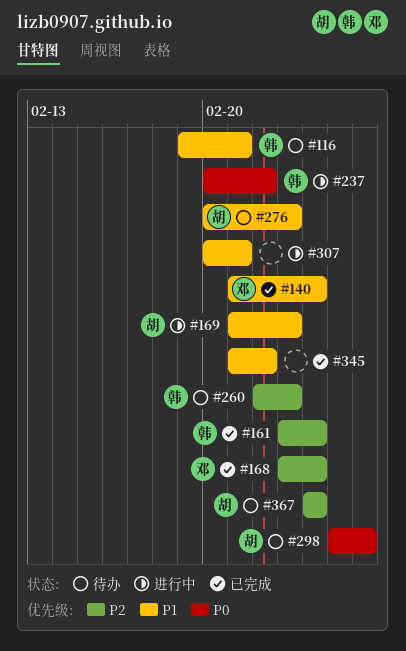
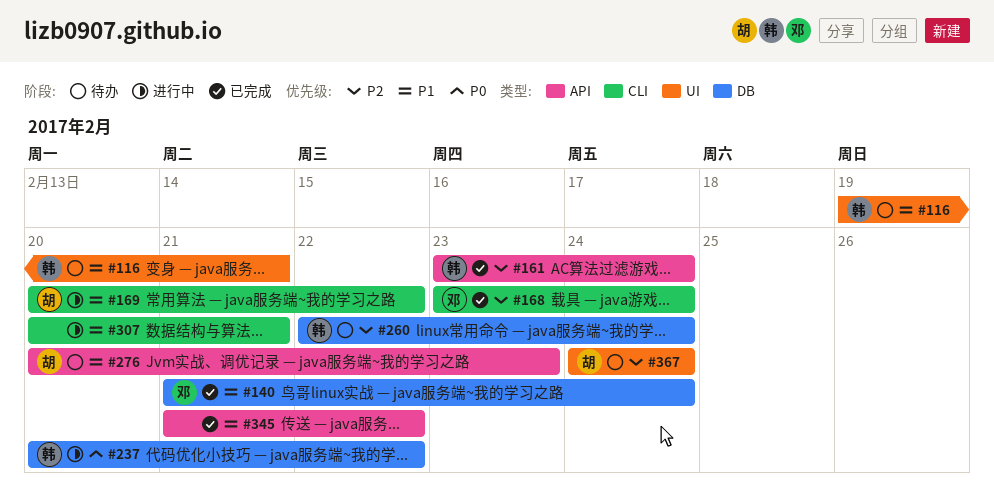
#169, start: Feb 21 -> Feb 20
#169, due: Feb 23 -> Feb 22
#260, due: Feb 23 -> Feb 24
#298: present -> none

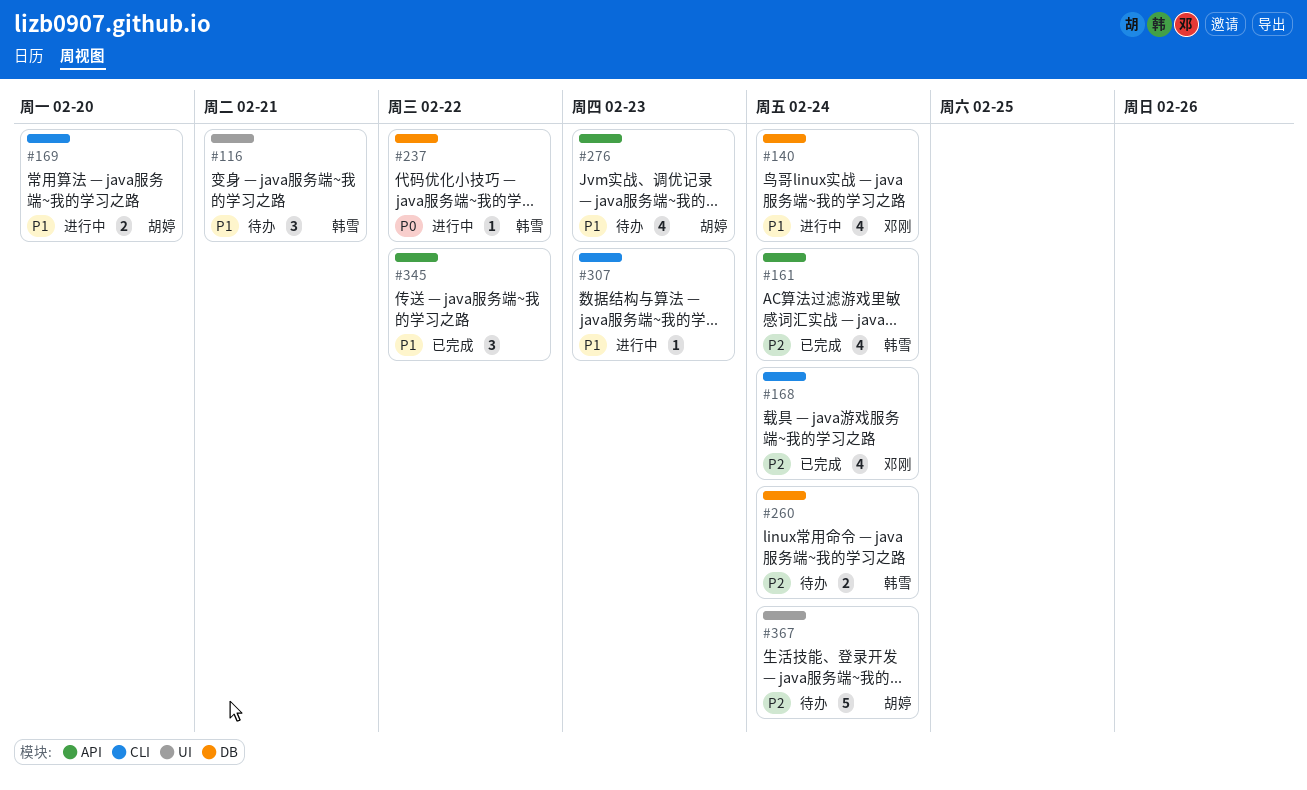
#140, status: 已完成 -> 进行中
#169, due: Feb 22 -> Feb 20
#307, due: Feb 21 -> Feb 23

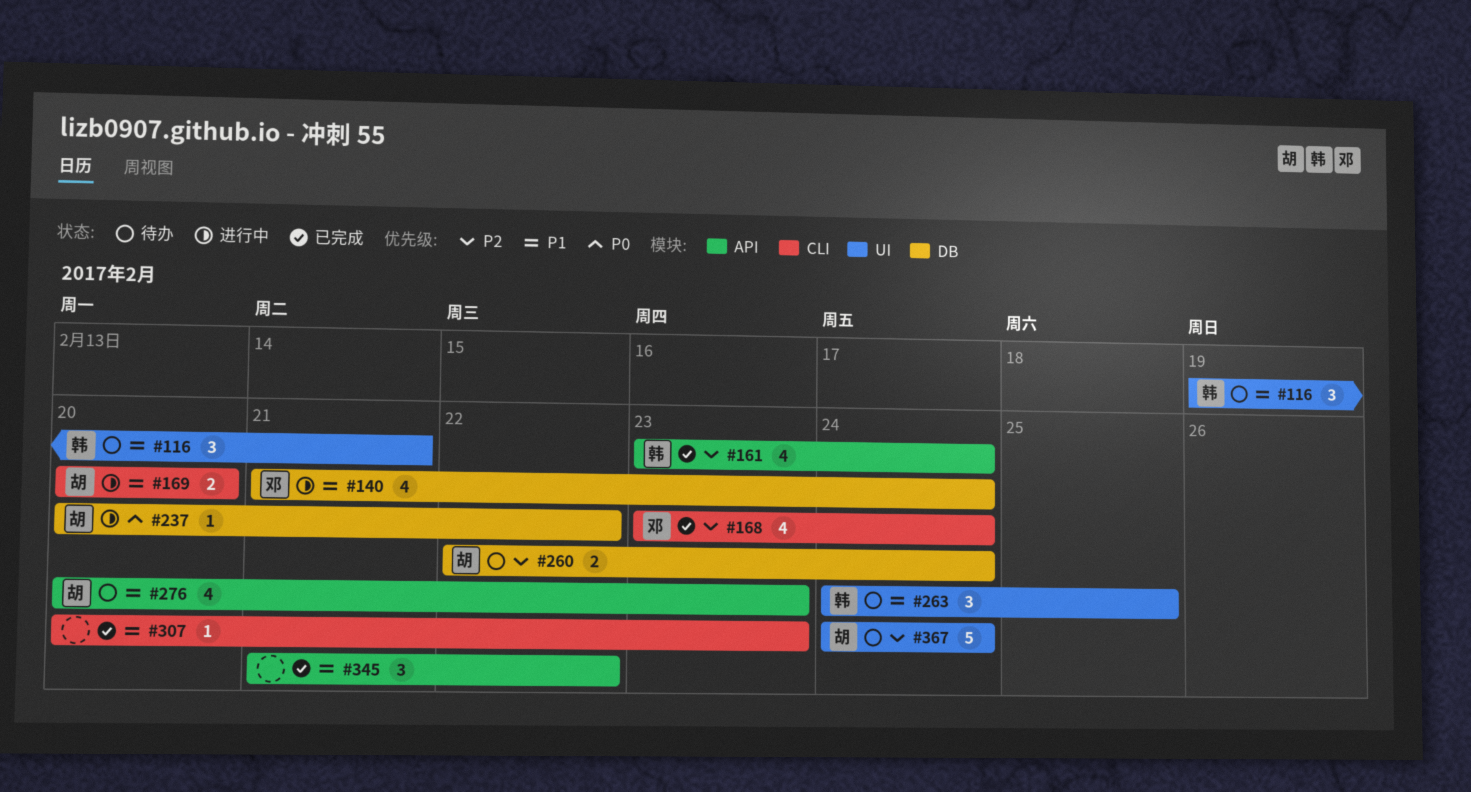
#237, owner: 韩雪 -> 胡婷
#260, owner: 韩雪 -> 胡婷
#263: none -> present
#307, status: 进行中 -> 已完成

